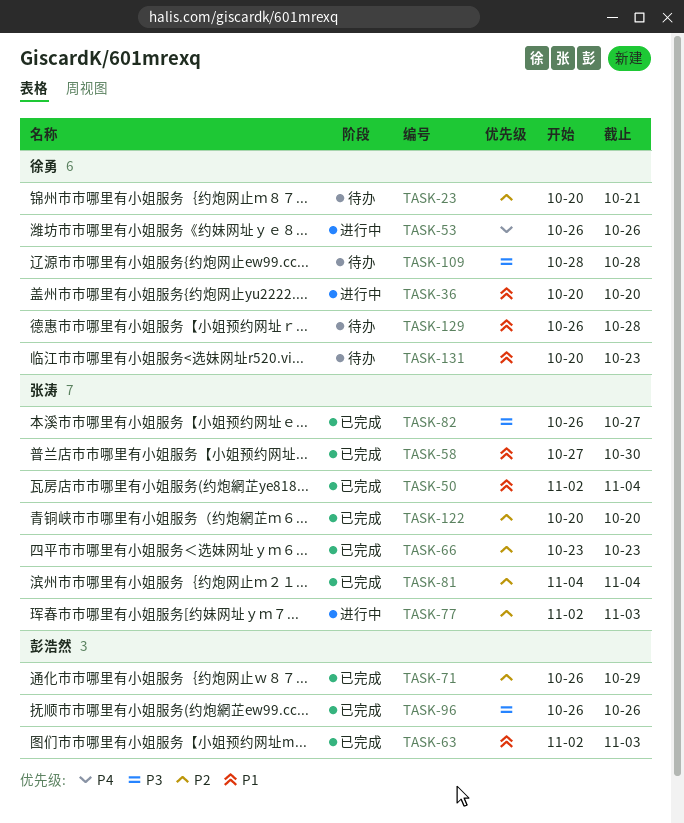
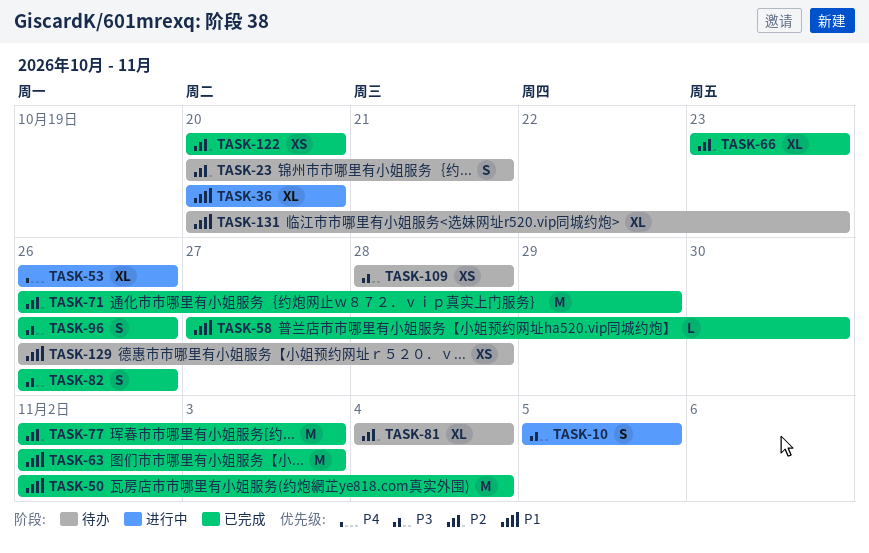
TASK-10: none -> present
TASK-77, status: 进行中 -> 已完成
TASK-81, status: 已完成 -> 待办
TASK-82, due: Oct 27 -> Oct 26

